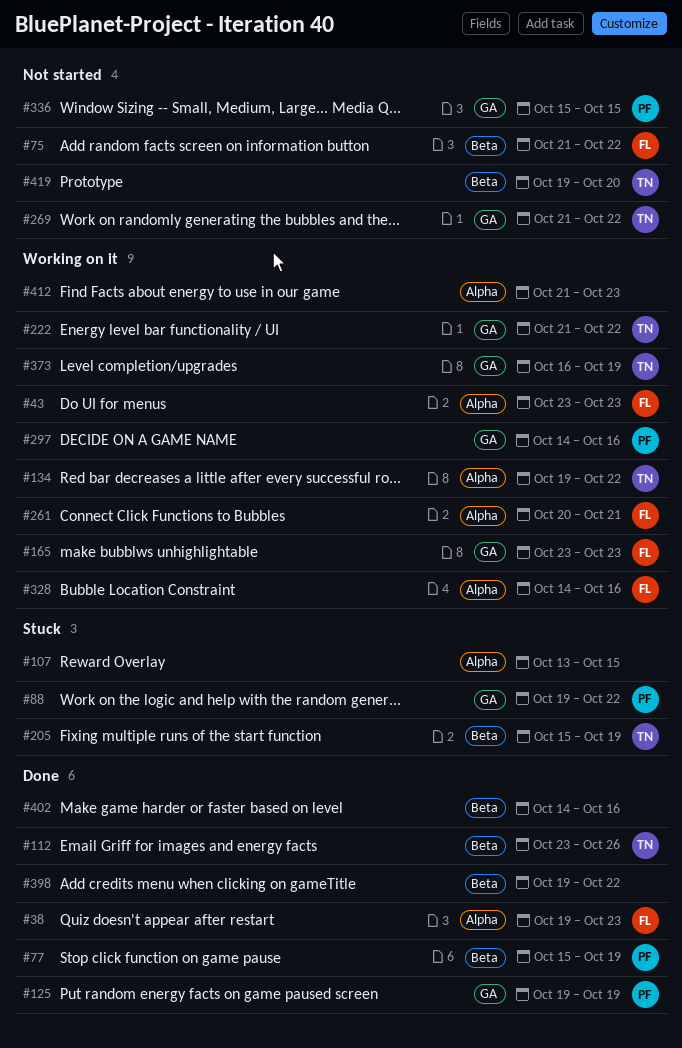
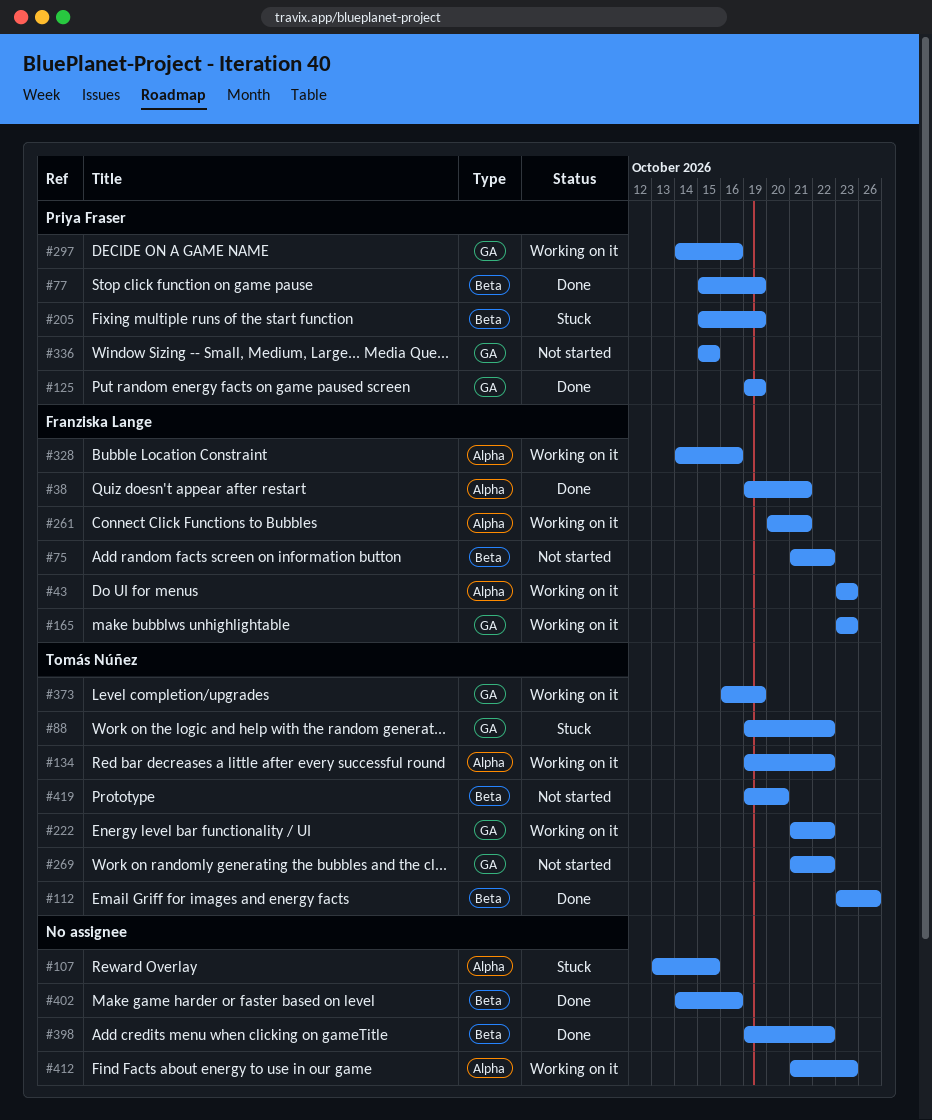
#38, due: Oct 23 -> Oct 21
#88, owner: Priya Fraser -> Tomás Núñez
#205, owner: Tomás Núñez -> Priya Fraser

